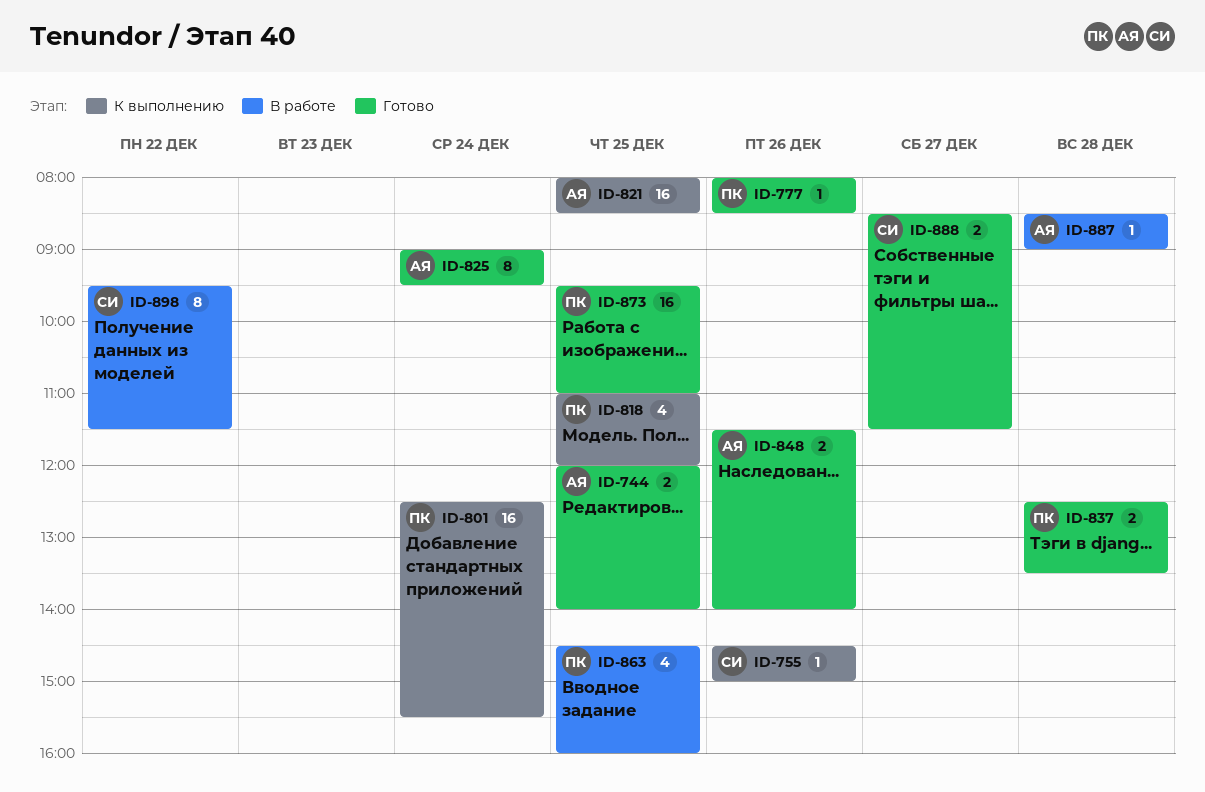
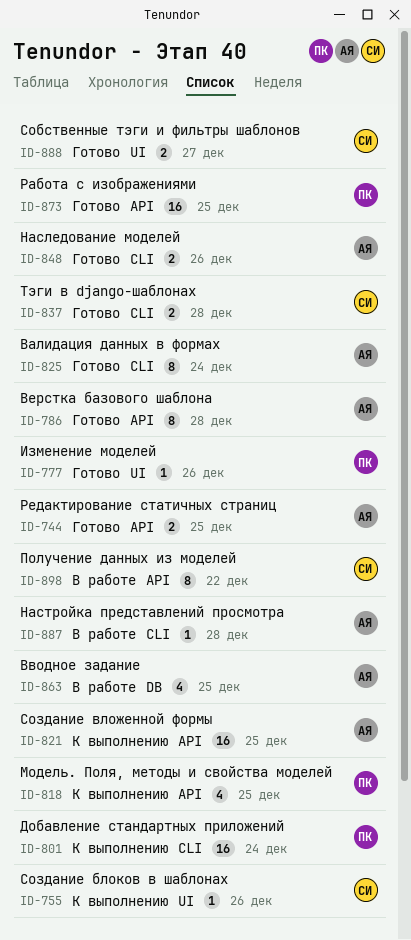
ID-786: none -> present
ID-837, owner: ПК -> СИ
ID-863, owner: ПК -> АЯ

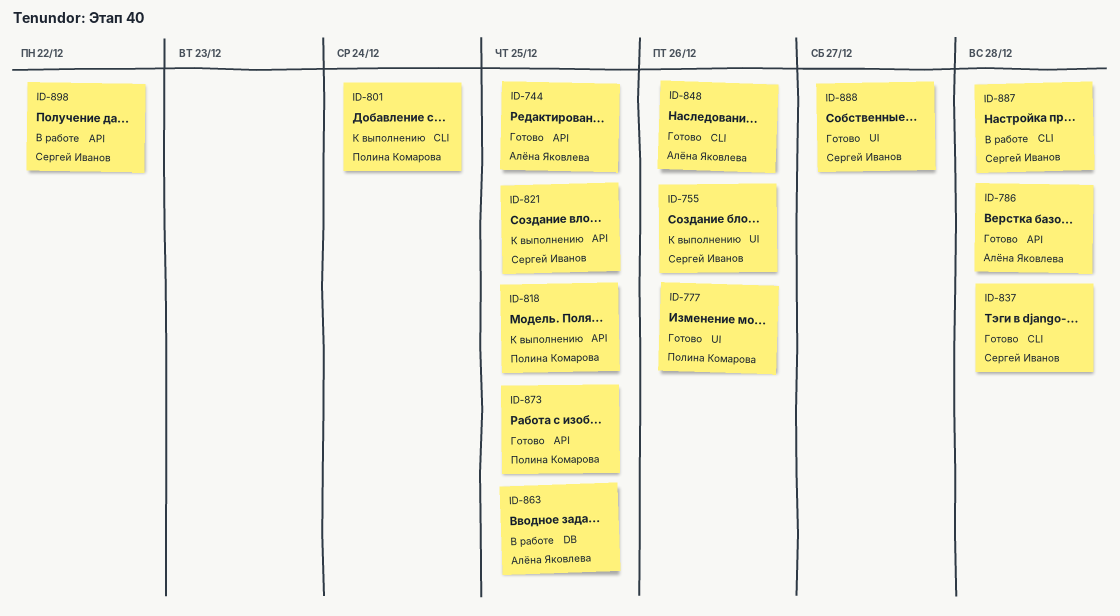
ID-821, owner: Алёна Яковлева -> Сергей Иванов
ID-825: present -> none
ID-887, owner: Алёна Яковлева -> Сергей Иванов

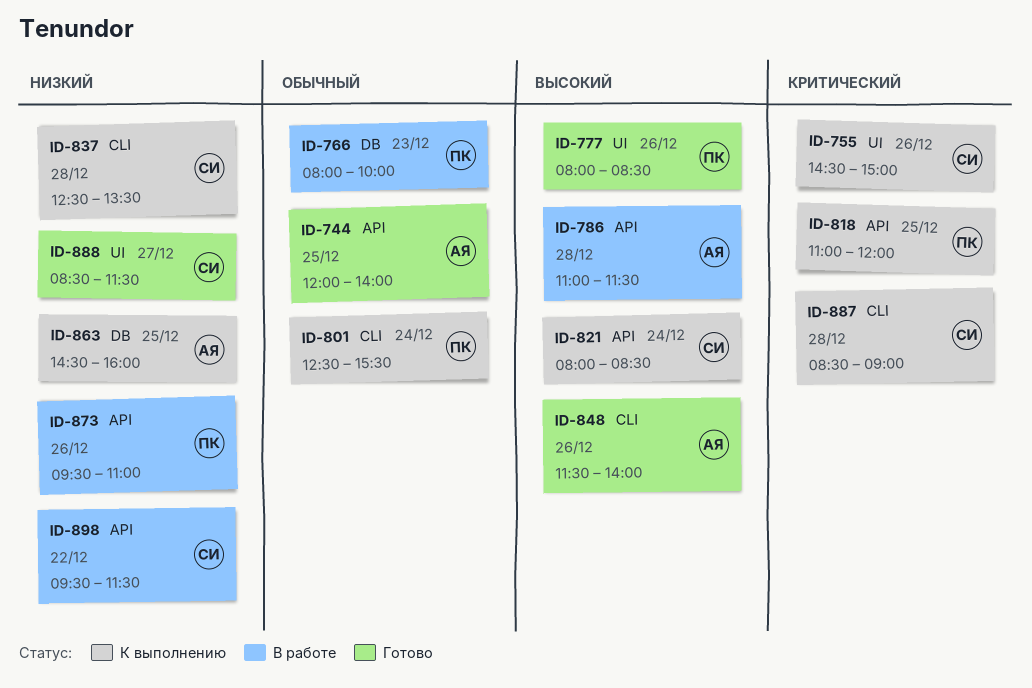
ID-766: none -> present
ID-786, status: Готово -> В работе
ID-821, day: Dec 25 -> Dec 24
ID-837, status: Готово -> К выполнению
ID-863, status: В работе -> К выполнению
ID-873, status: Готово -> В работе
ID-873, day: Dec 25 -> Dec 26
ID-887, status: В работе -> К выполнению

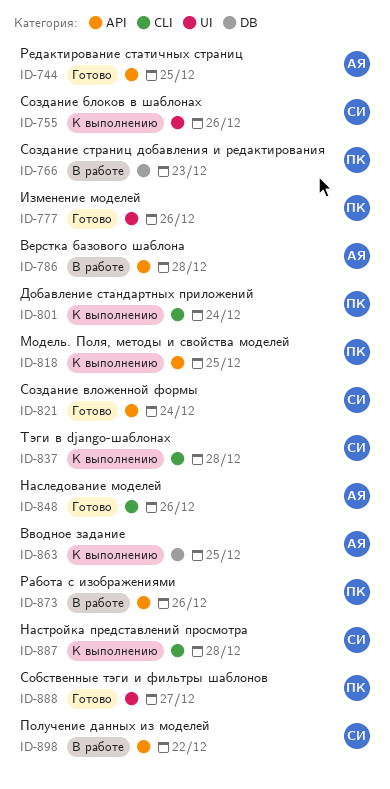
ID-821, status: К выполнению -> Готово
ID-888, owner: СИ -> ПК

